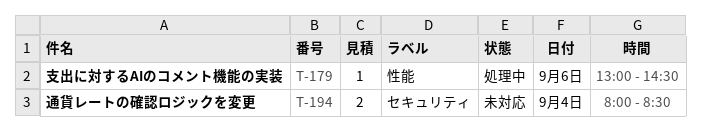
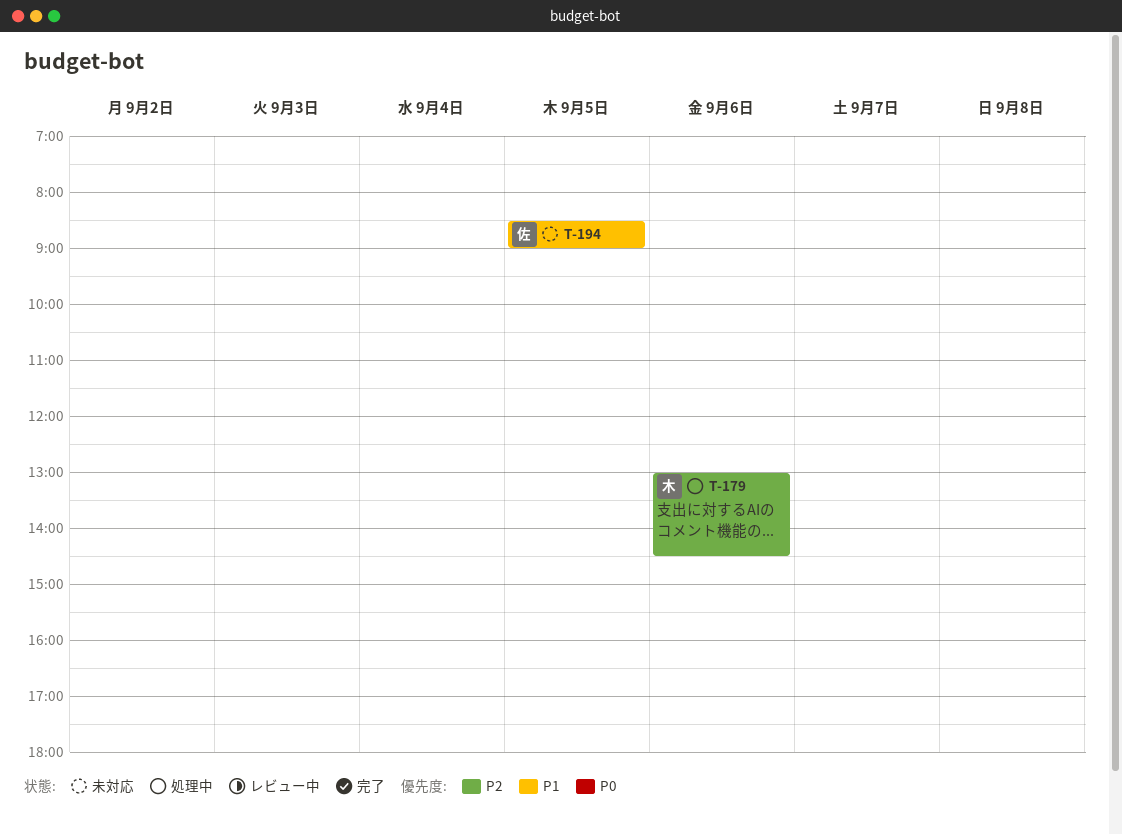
T-194, day: Sep 4 -> Sep 5
T-194, begins: 08:00 -> 08:30
T-194, ends: 08:30 -> 09:00

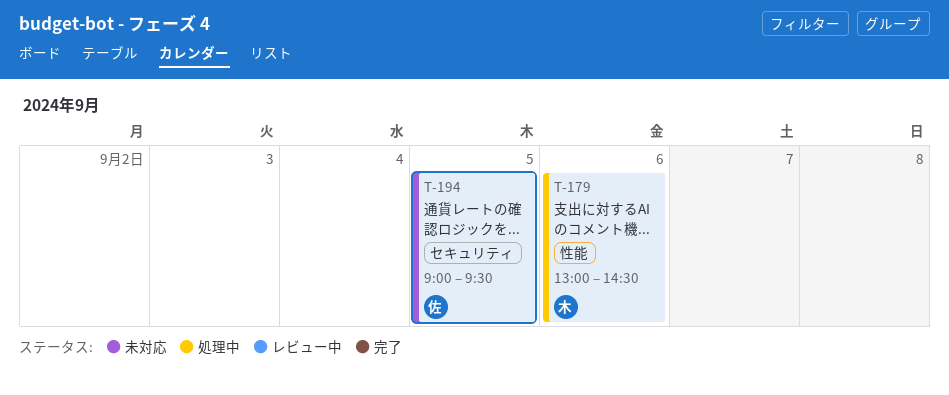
T-194, begins: 08:30 -> 09:00
T-194, ends: 09:00 -> 09:30

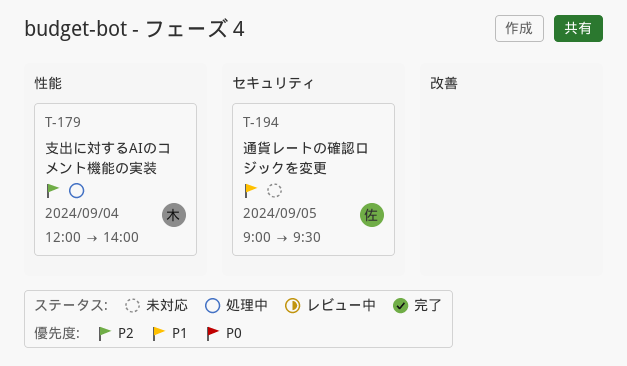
T-179, day: Sep 6 -> Sep 4
T-179, begins: 13:00 -> 12:00
T-179, ends: 14:30 -> 14:00

